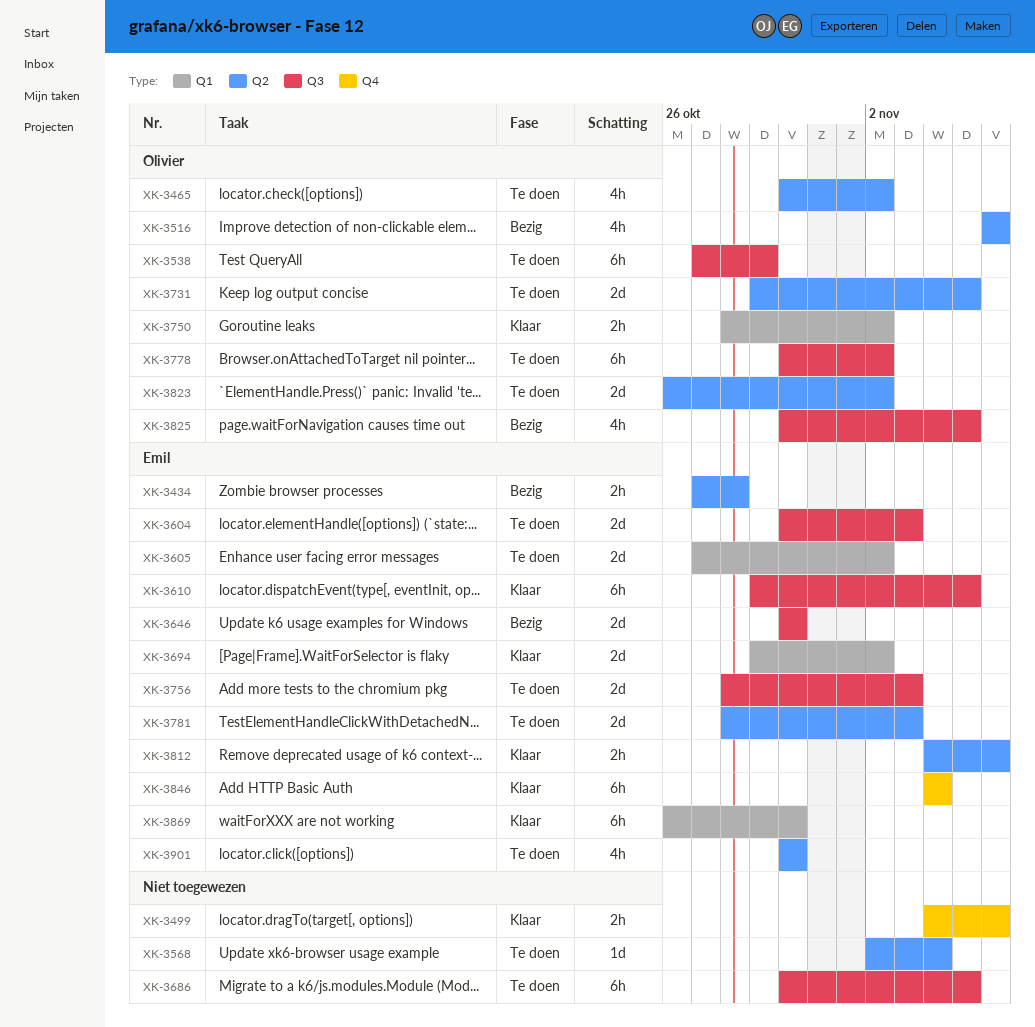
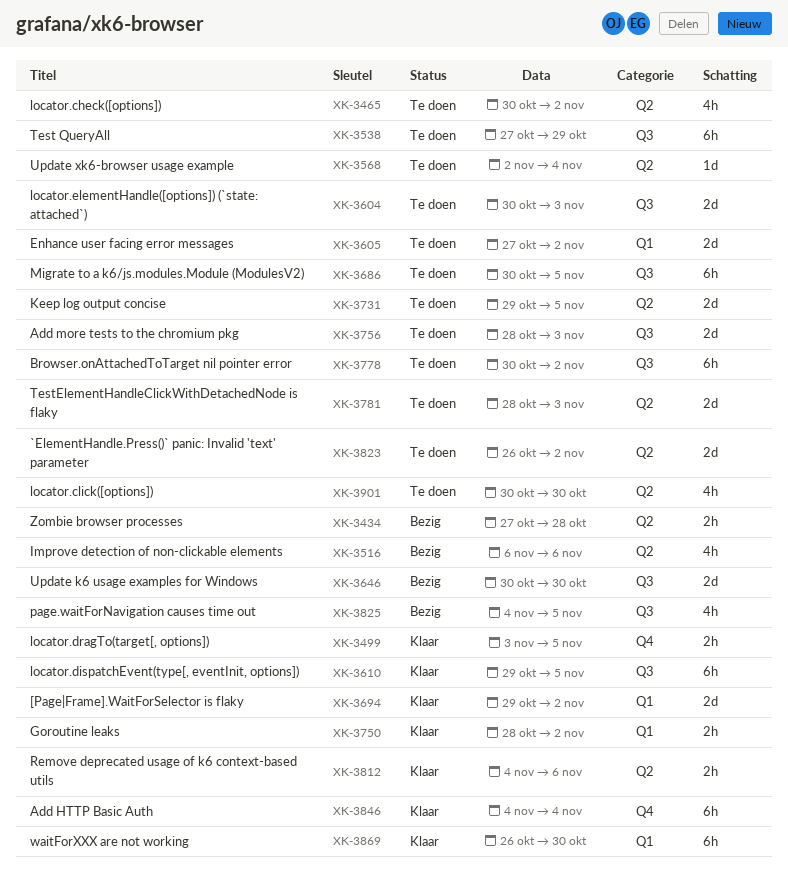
XK-3499, start: Nov 4 -> Nov 3
XK-3499, due: Nov 6 -> Nov 5
XK-3825, start: Oct 30 -> Nov 4

